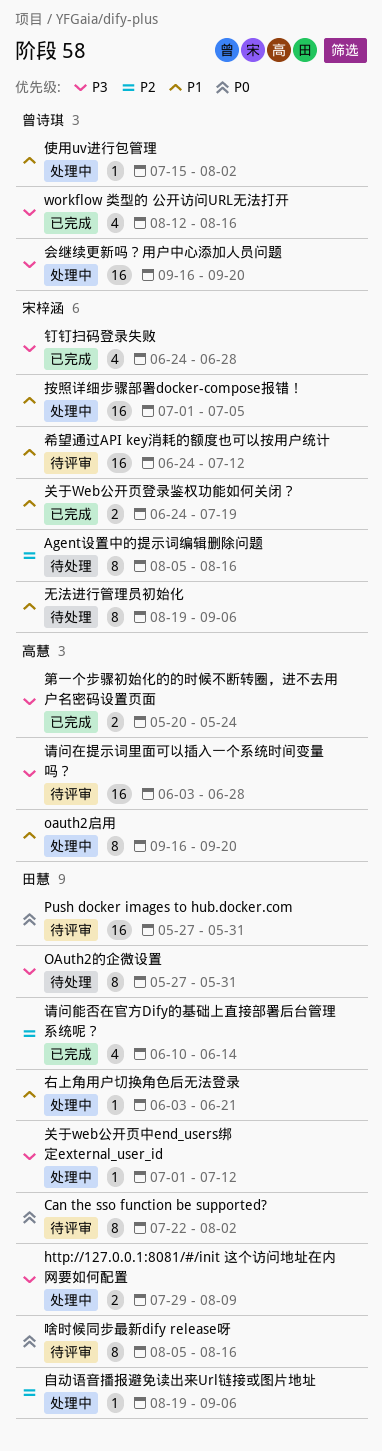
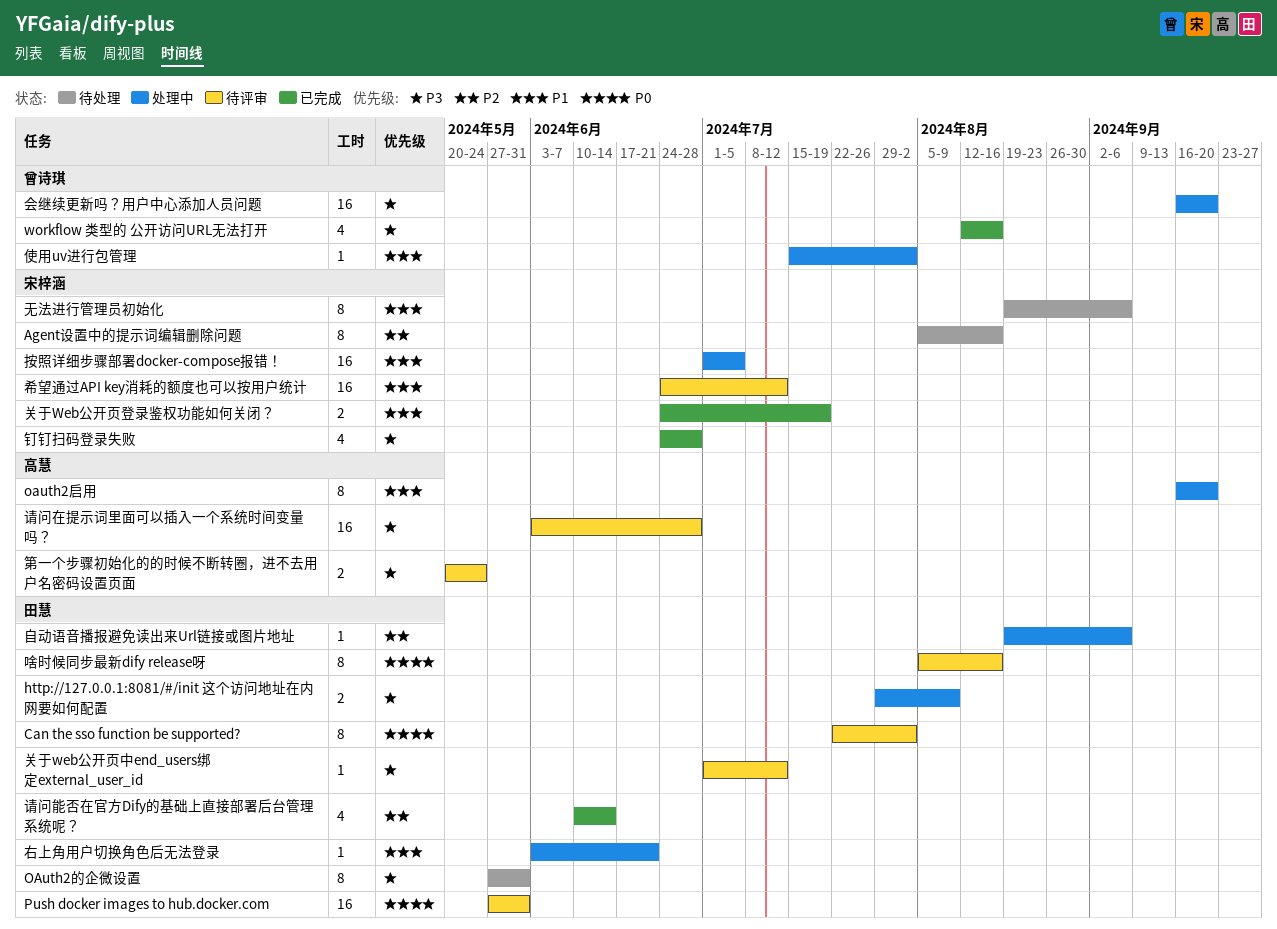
关于web公开页中end_users绑定external_user_id, status: 处理中 -> 待评审
第一个步骤初始化的的时候不断转圈，进不去用户名密码设置页面, status: 已完成 -> 待评审

